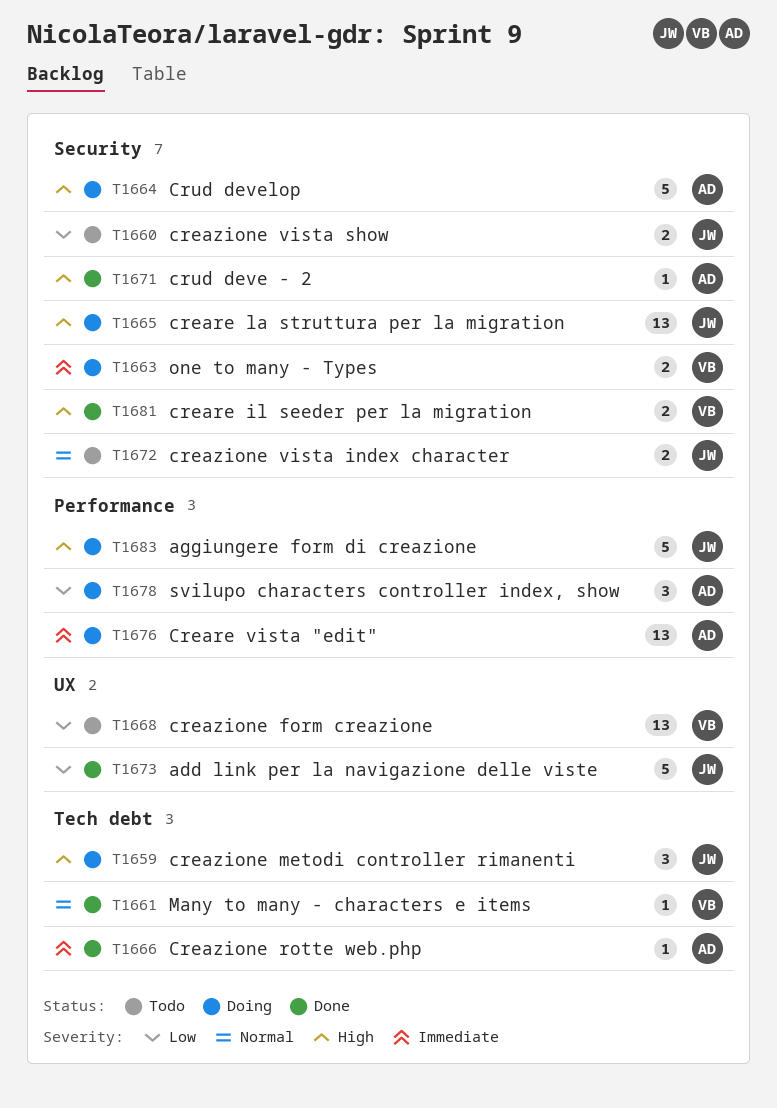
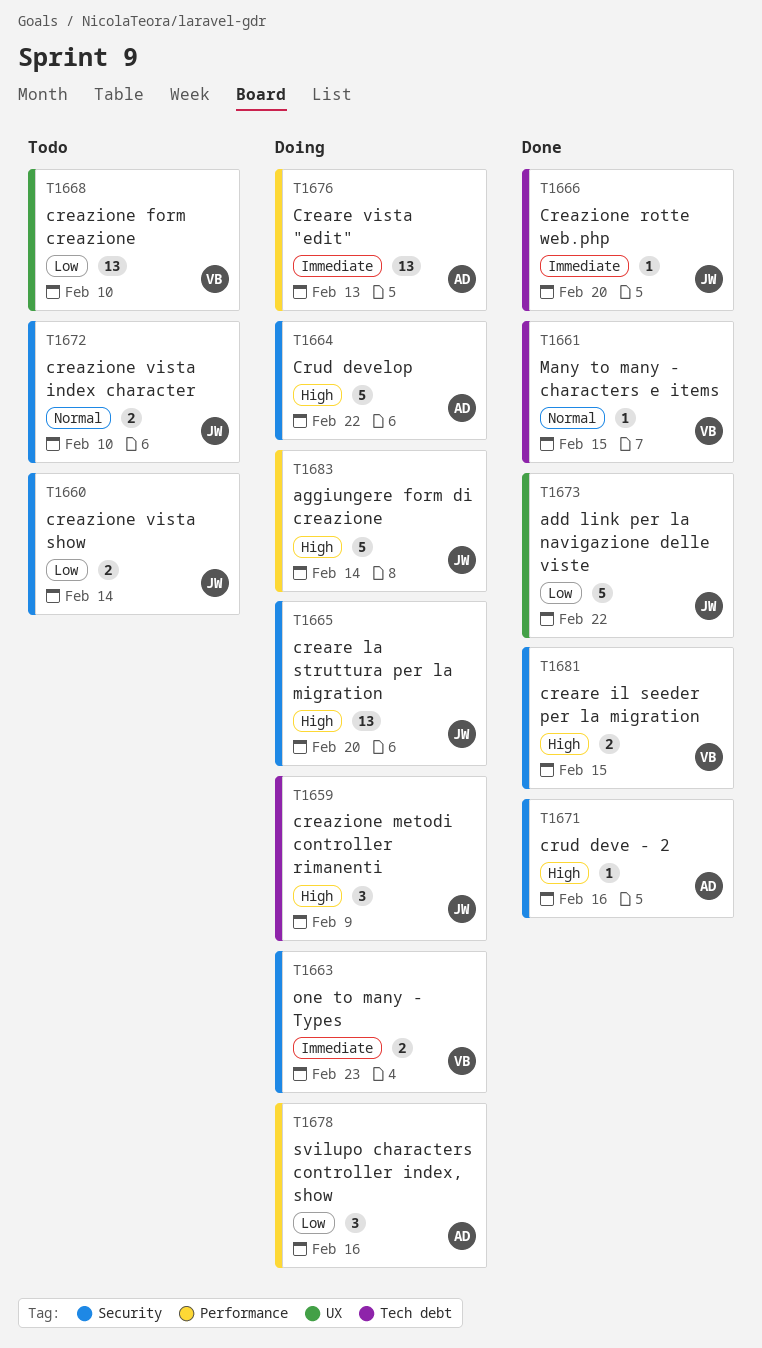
T1666, owner: AD -> JW

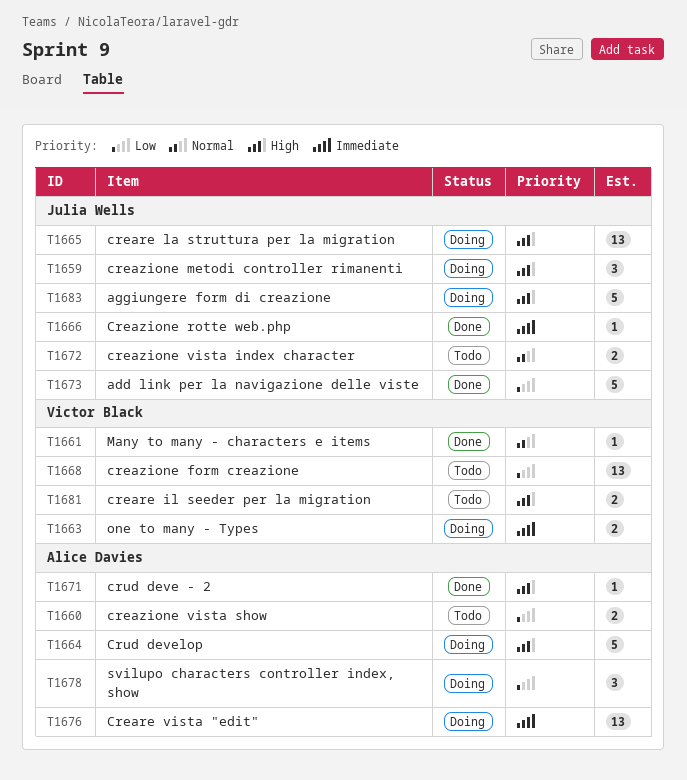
T1660, owner: Julia Wells -> Alice Davies
T1681, status: Done -> Todo

